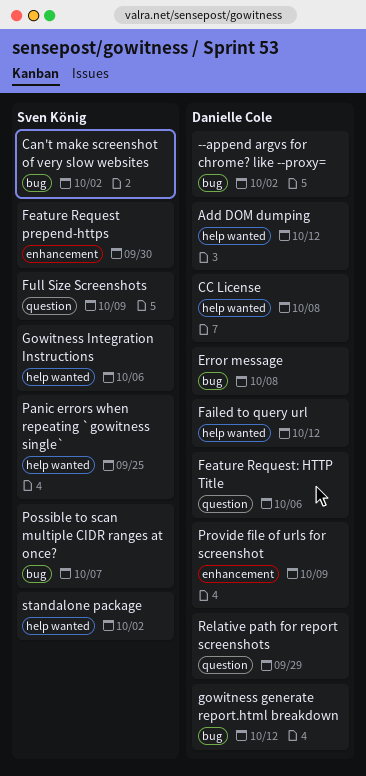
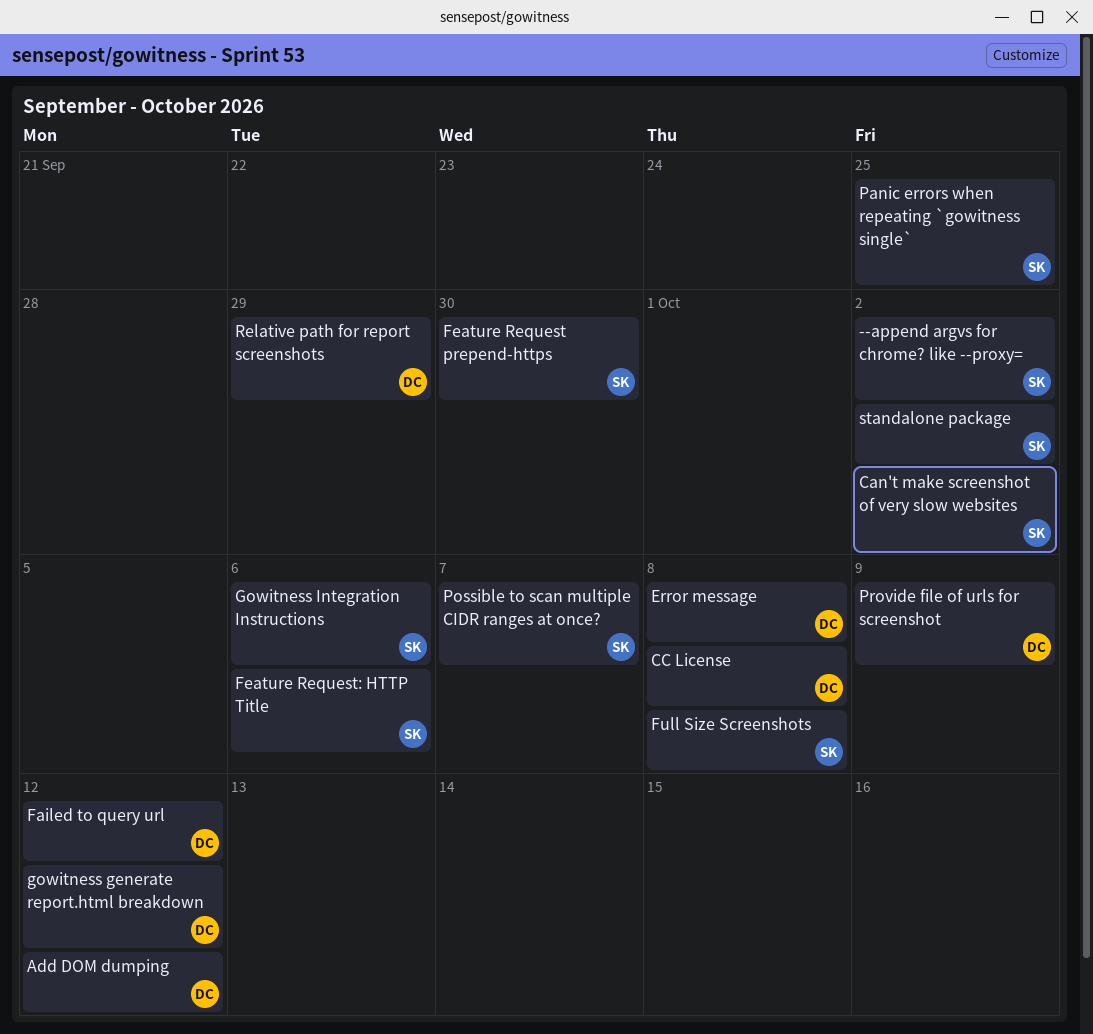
--append argvs for chrome? like --proxy=, owner: Danielle Cole -> Sven König
Feature Request: HTTP Title, owner: Danielle Cole -> Sven König
Full Size Screenshots, due: Oct 9 -> Oct 8

